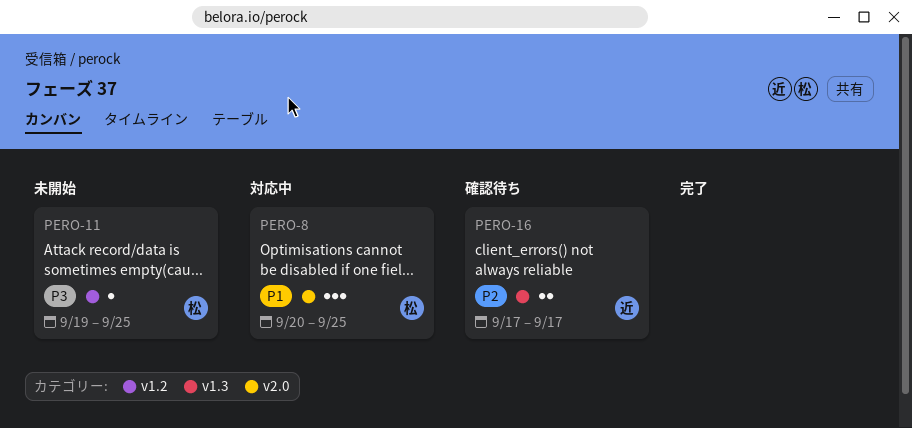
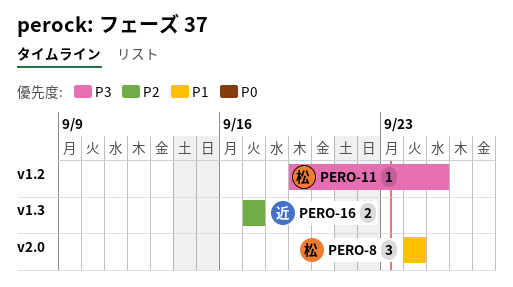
PERO-8, start: Sep 20 -> Sep 24
PERO-8, due: Sep 25 -> Sep 24

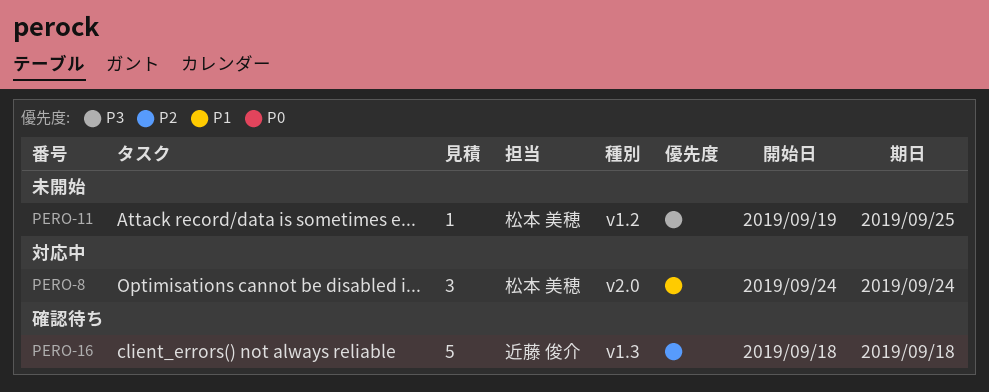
PERO-16, estimate: 2 -> 5
PERO-16, start: Sep 17 -> Sep 18
PERO-16, due: Sep 17 -> Sep 18

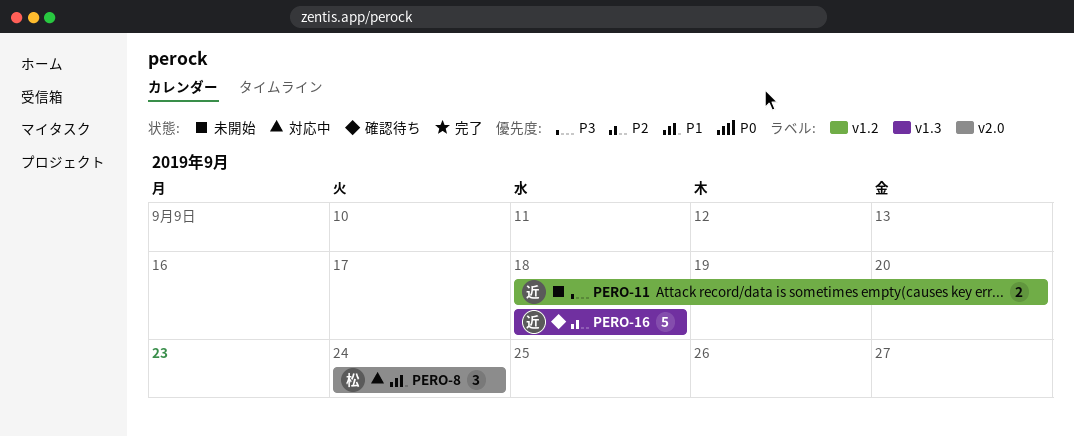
PERO-11, owner: 松本 美穂 -> 近藤 俊介
PERO-11, estimate: 1 -> 2
PERO-11, start: Sep 19 -> Sep 18
PERO-11, due: Sep 25 -> Sep 20

